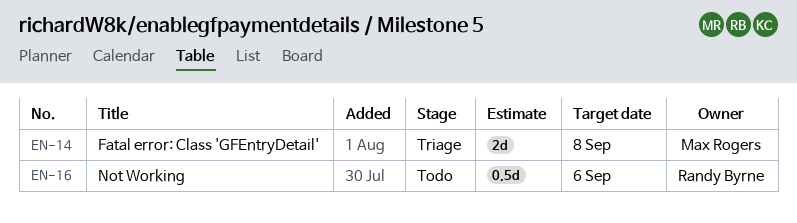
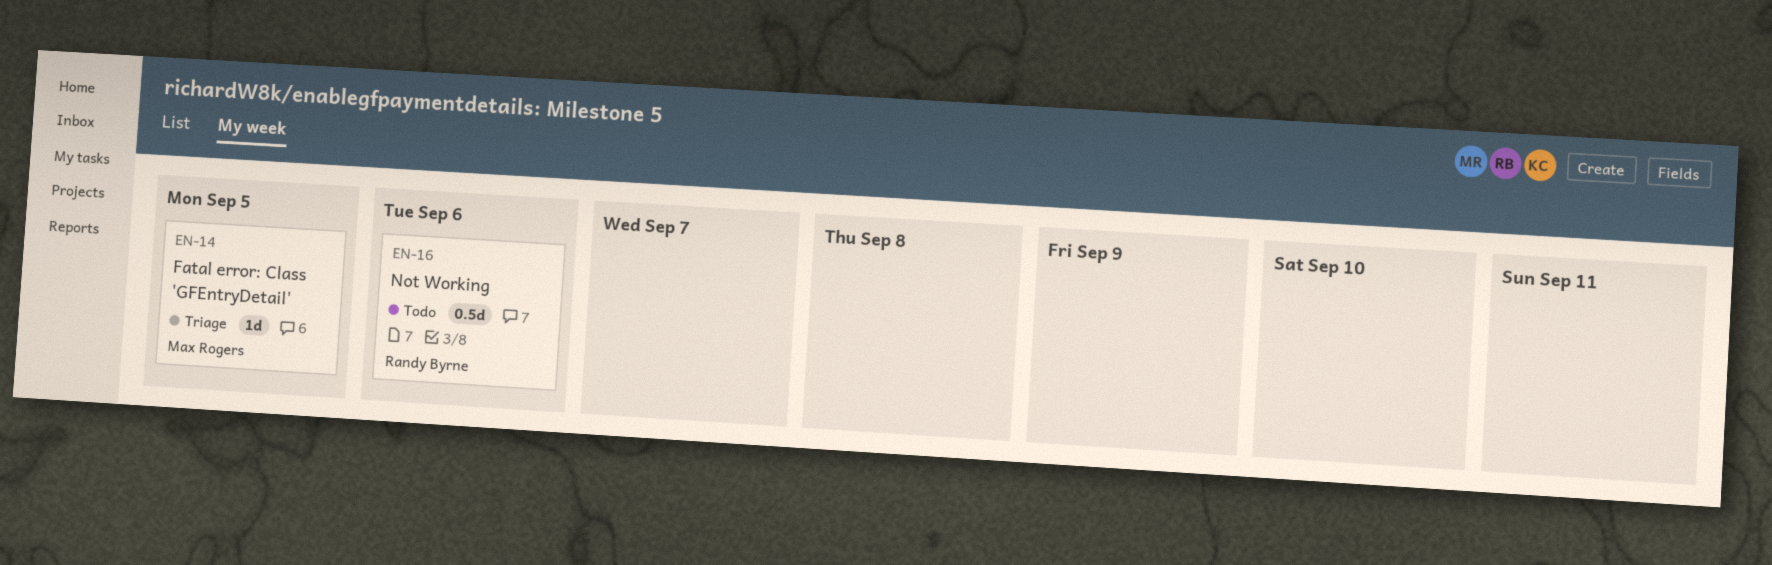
EN-14, estimate: 2d -> 1d
EN-14, due: Sep 8 -> Sep 5

